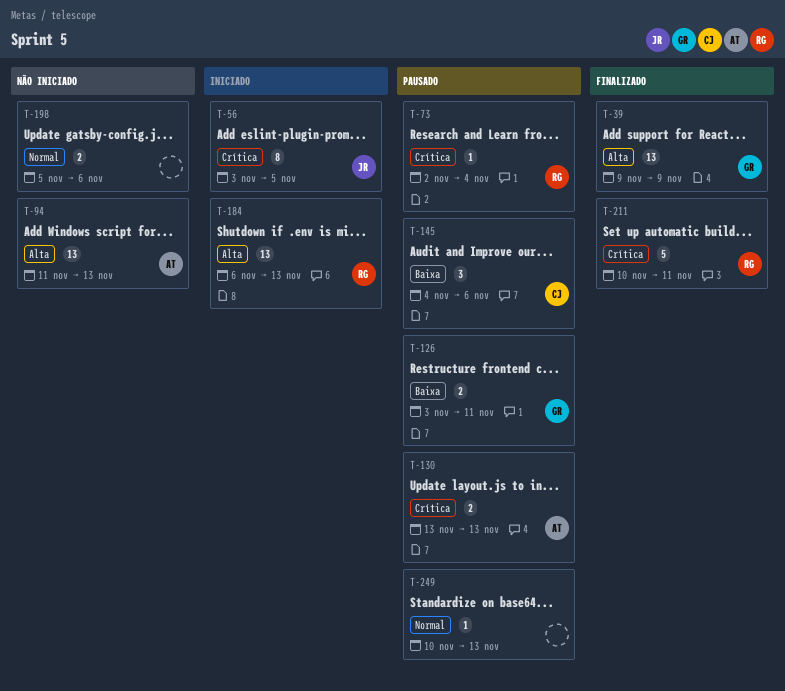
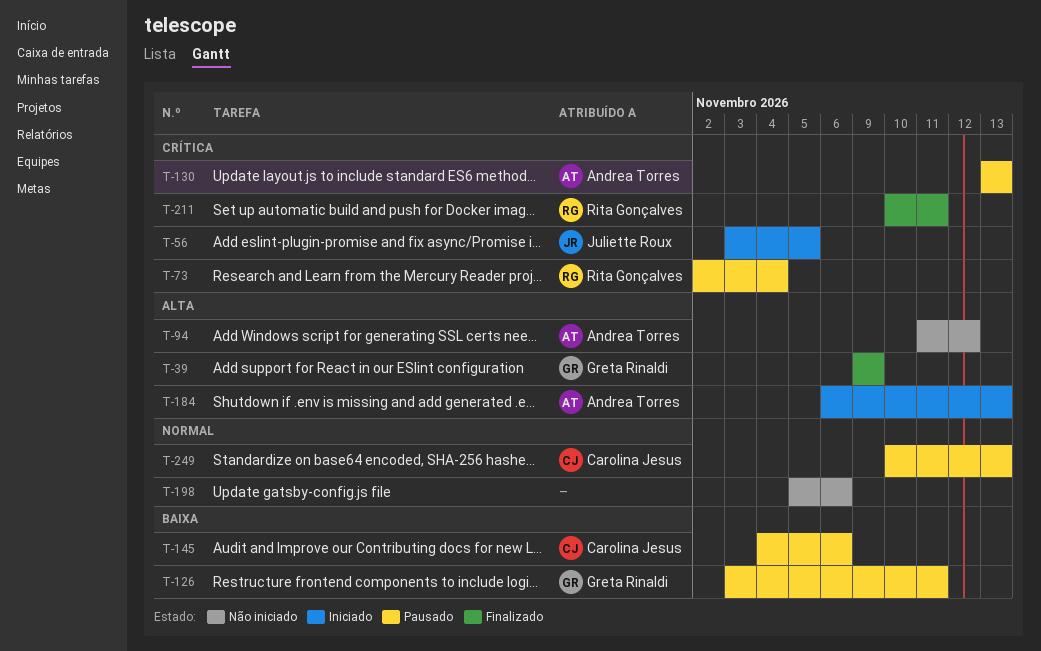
T-94, due: Nov 13 -> Nov 12
T-184, owner: Rita Gonçalves -> Andrea Torres
T-249, owner: none -> Carolina Jesus

